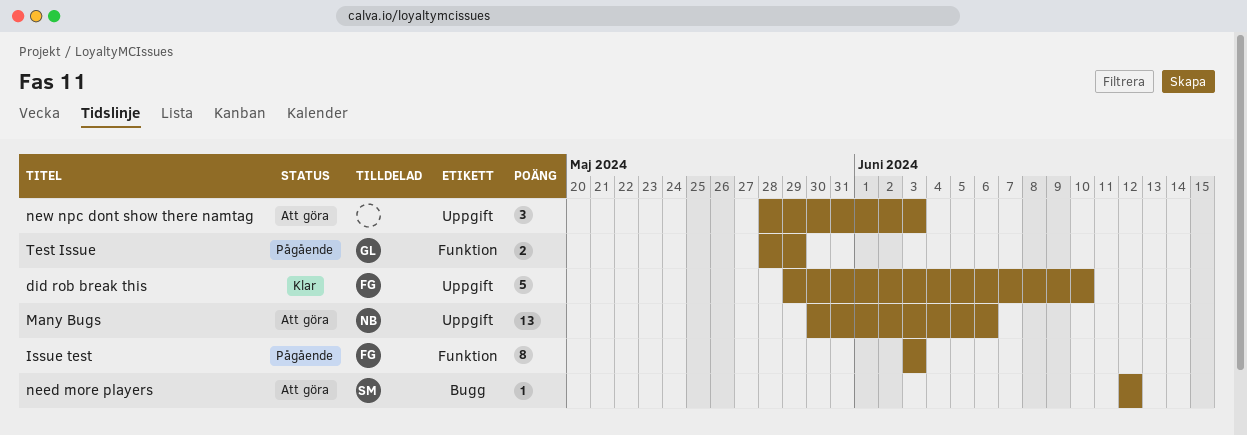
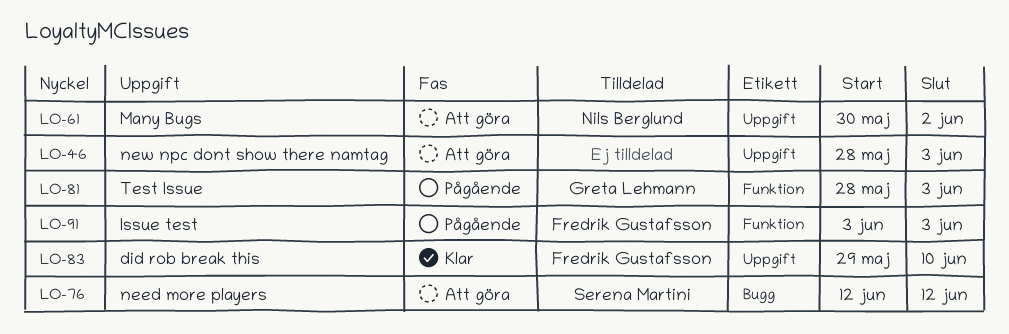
Many Bugs, due: Jun 6 -> Jun 2
Test Issue, due: May 29 -> Jun 3

